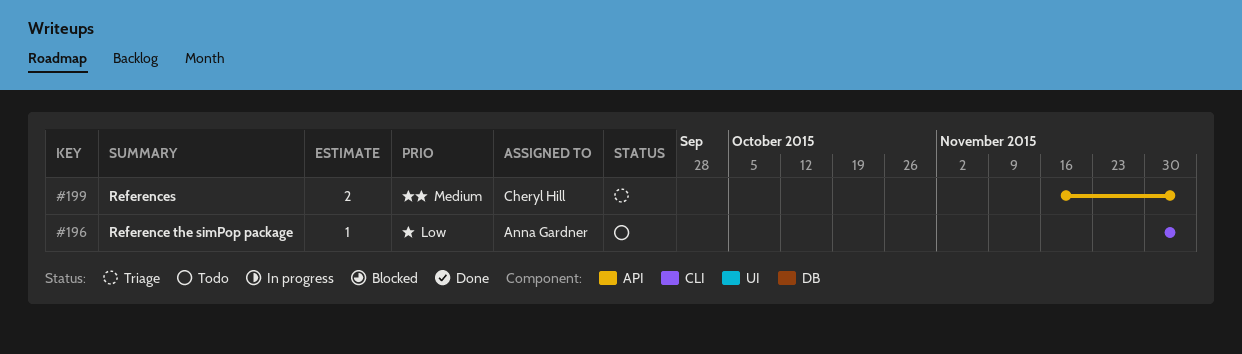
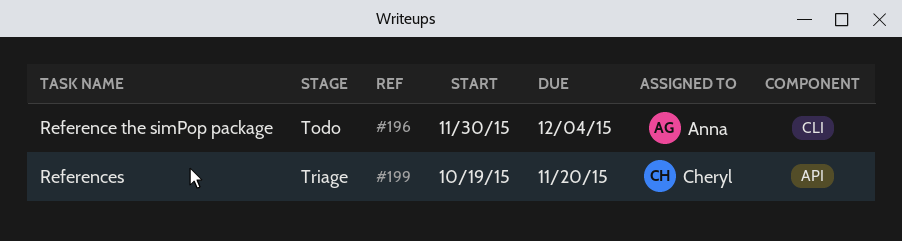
#199, start: Nov 16 -> Oct 19
#199, due: Dec 4 -> Nov 20

